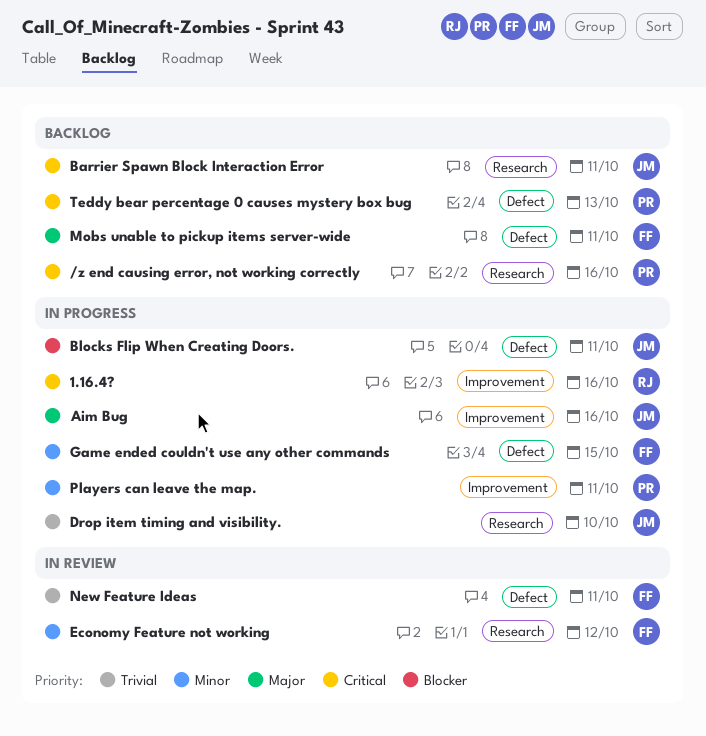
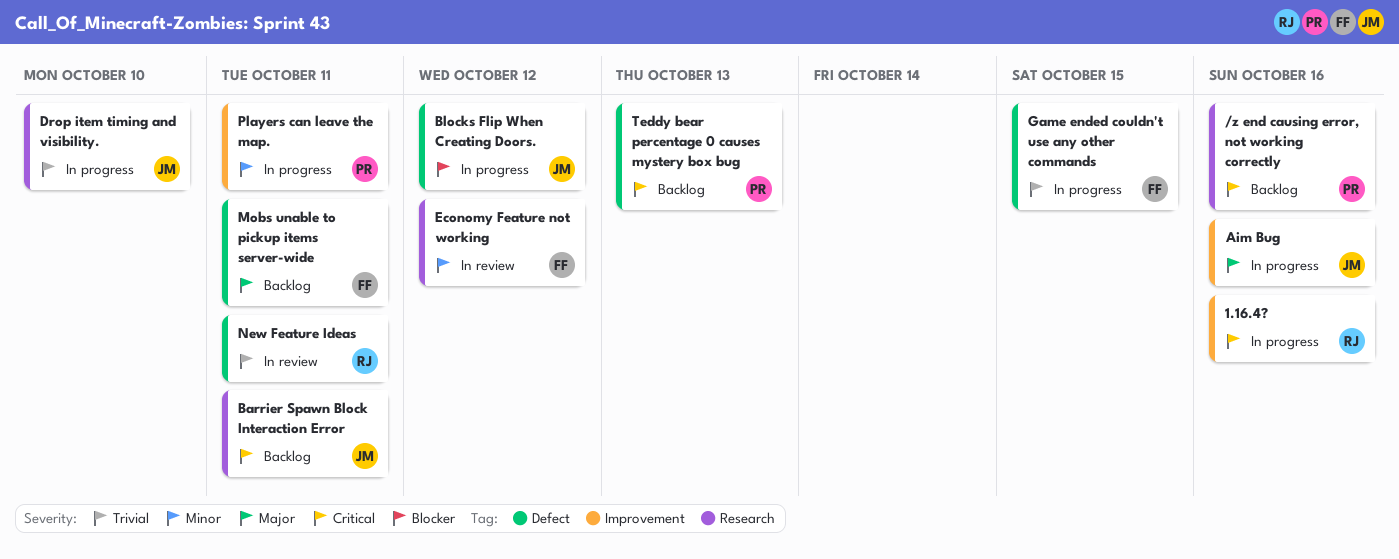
Blocks Flip When Creating Doors., due: Oct 11 -> Oct 12
Game ended couldn't use any other commands, priority: Minor -> Trivial
New Feature Ideas, owner: FF -> RJ

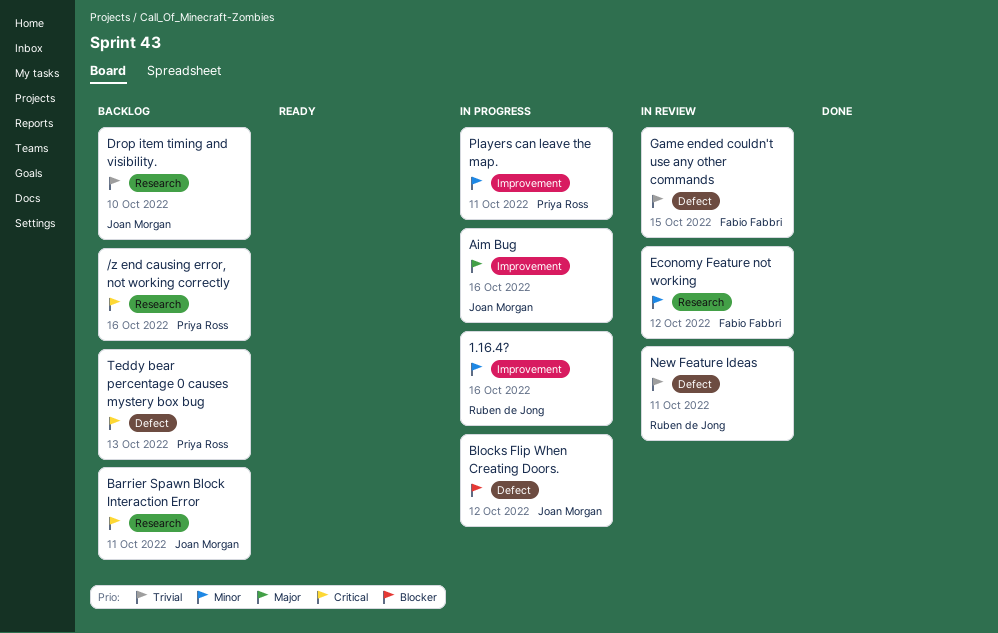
1.16.4?, priority: Critical -> Minor
Drop item timing and visibility., status: In progress -> Backlog
Game ended couldn't use any other commands, status: In progress -> In review
Mobs unable to pickup items server-wide: present -> none

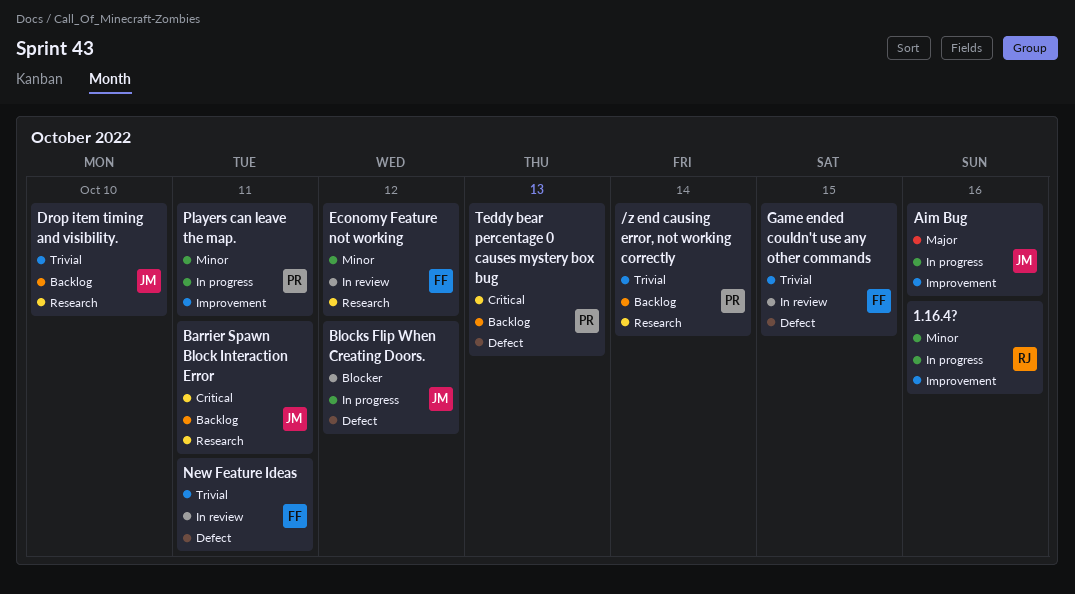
/z end causing error, not working correctly, priority: Critical -> Trivial
/z end causing error, not working correctly, due: Oct 16 -> Oct 14
New Feature Ideas, owner: Ruben de Jong -> Fabio Fabbri

